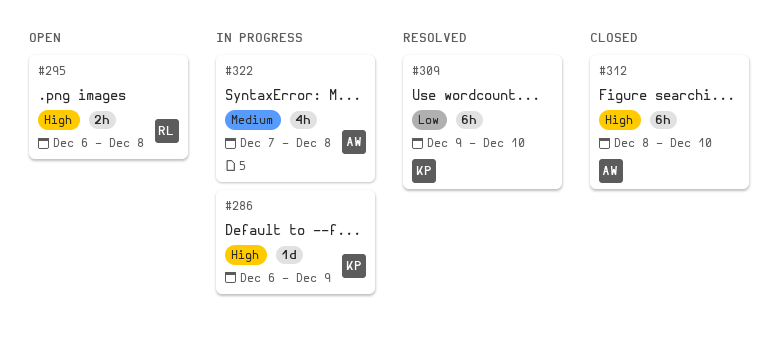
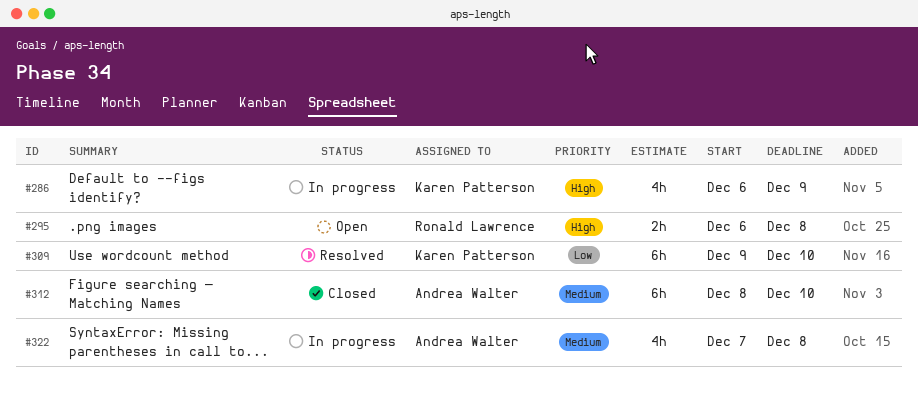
#286, estimate: 1d -> 4h
#312, priority: High -> Medium

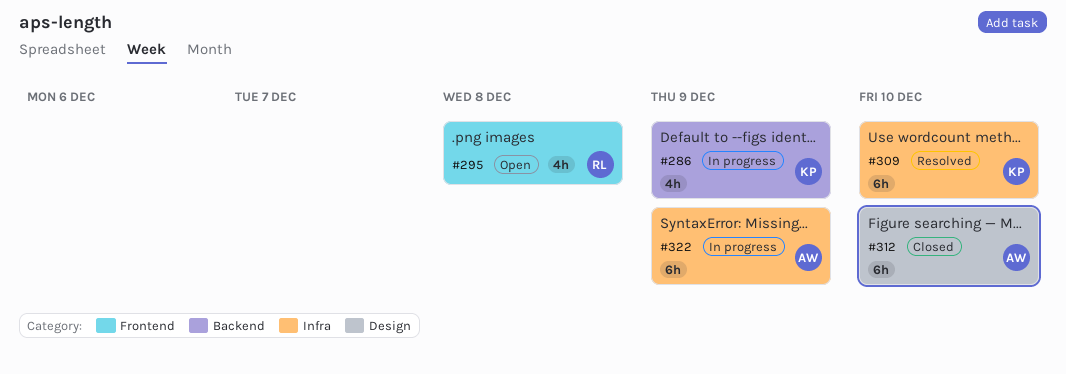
#295, estimate: 2h -> 4h
#322, estimate: 4h -> 6h
#322, due: Dec 8 -> Dec 9

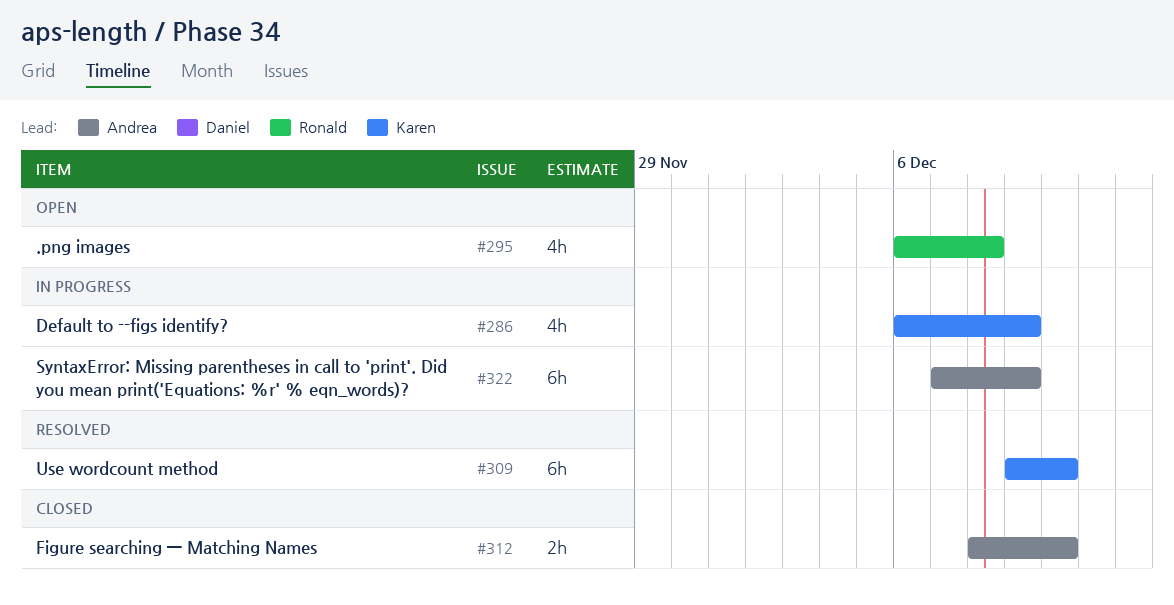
#312, estimate: 6h -> 2h

